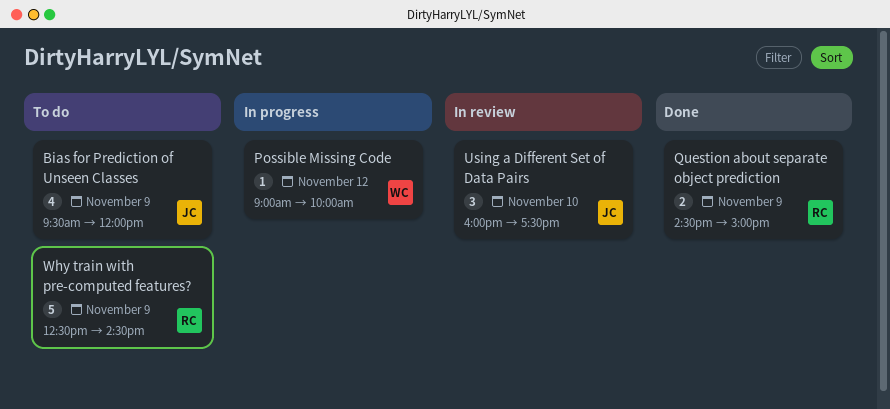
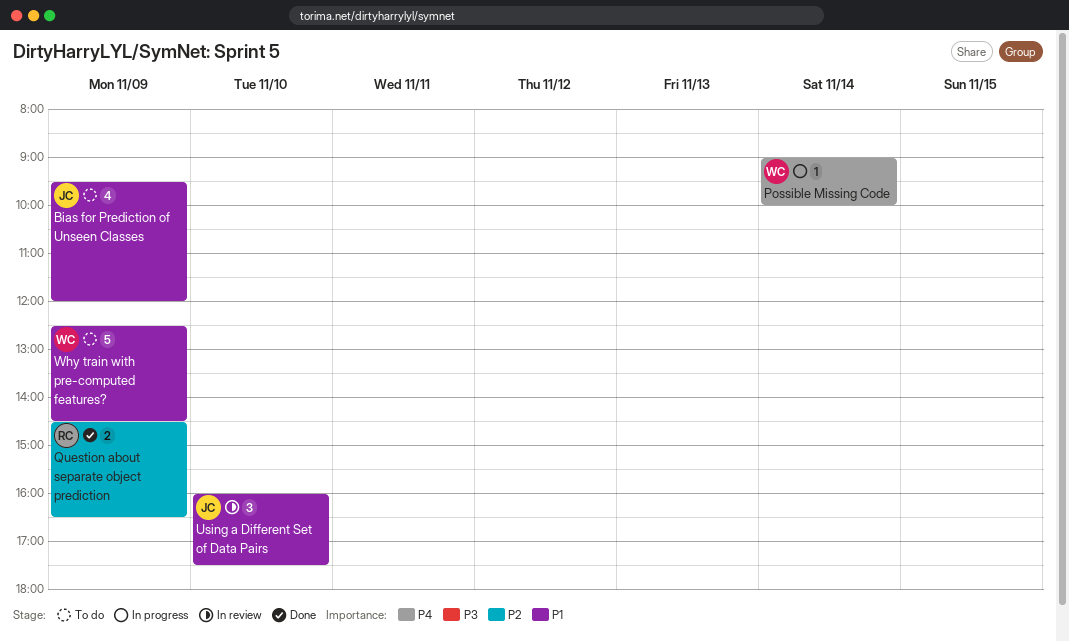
Possible Missing Code, day: Nov 12 -> Nov 14
Question about separate object prediction, ends: 15:00 -> 16:30
Why train with pre-computed features?, owner: RC -> WC

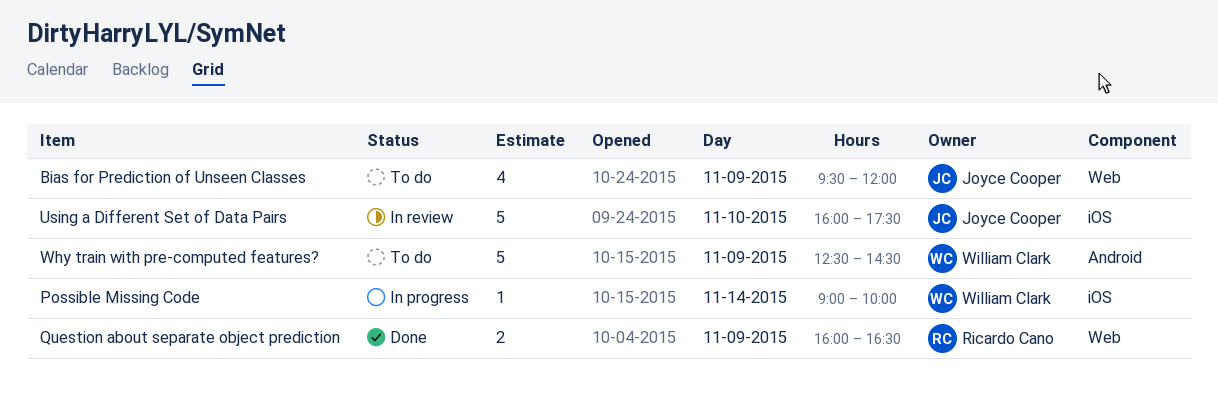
Question about separate object prediction, begins: 14:30 -> 16:00
Using a Different Set of Data Pairs, estimate: 3 -> 5

